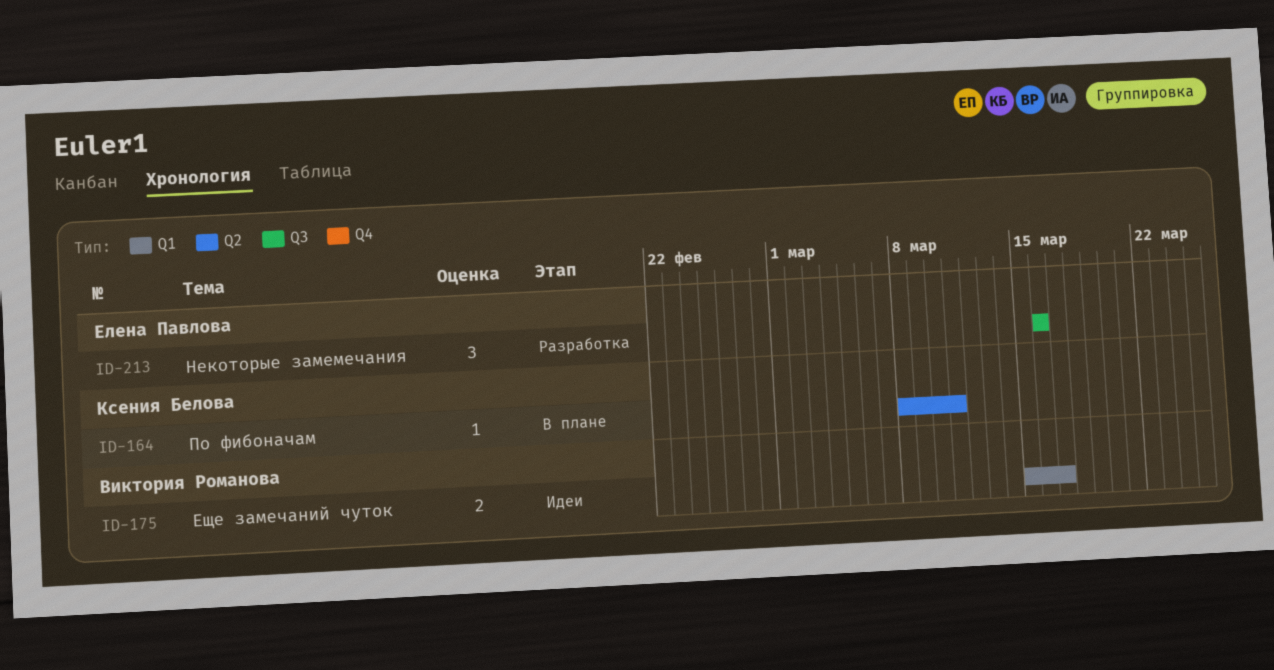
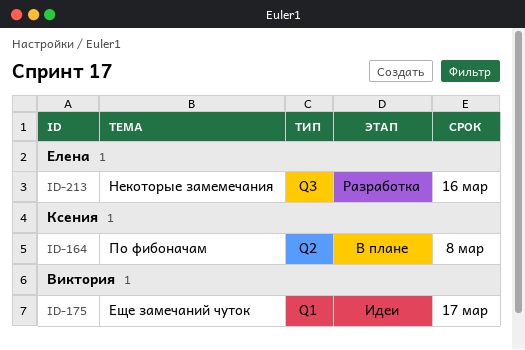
ID-164, due: Mar 11 -> Mar 8

